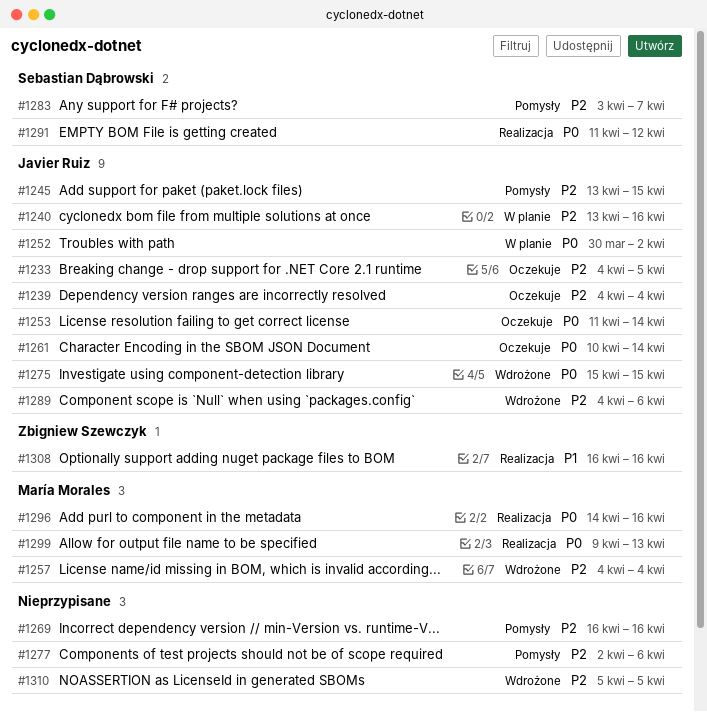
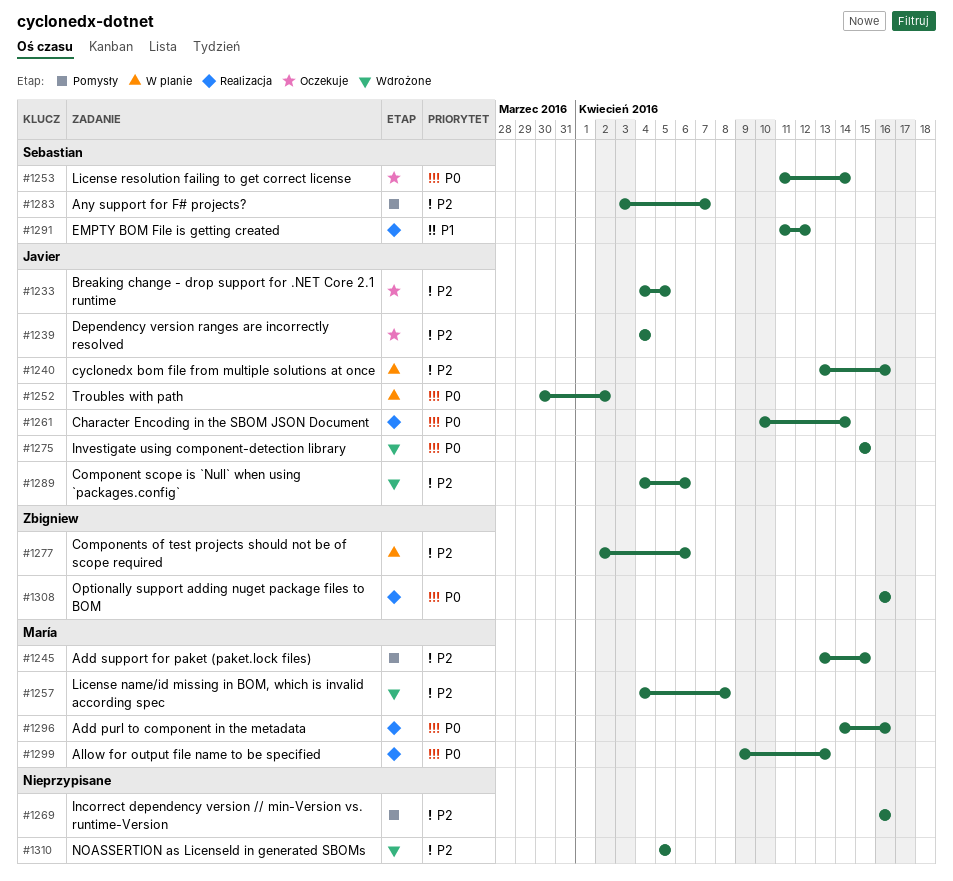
#1245, owner: Javier Ruiz -> María Morales
#1253, owner: Javier Ruiz -> Sebastian Dąbrowski
#1257, due: Apr 4 -> Apr 8
#1261, status: Oczekuje -> Realizacja
#1277, status: Pomysły -> W planie
#1277, owner: none -> Zbigniew Szewczyk
#1291, priority: P0 -> P1
#1308, priority: P1 -> P0

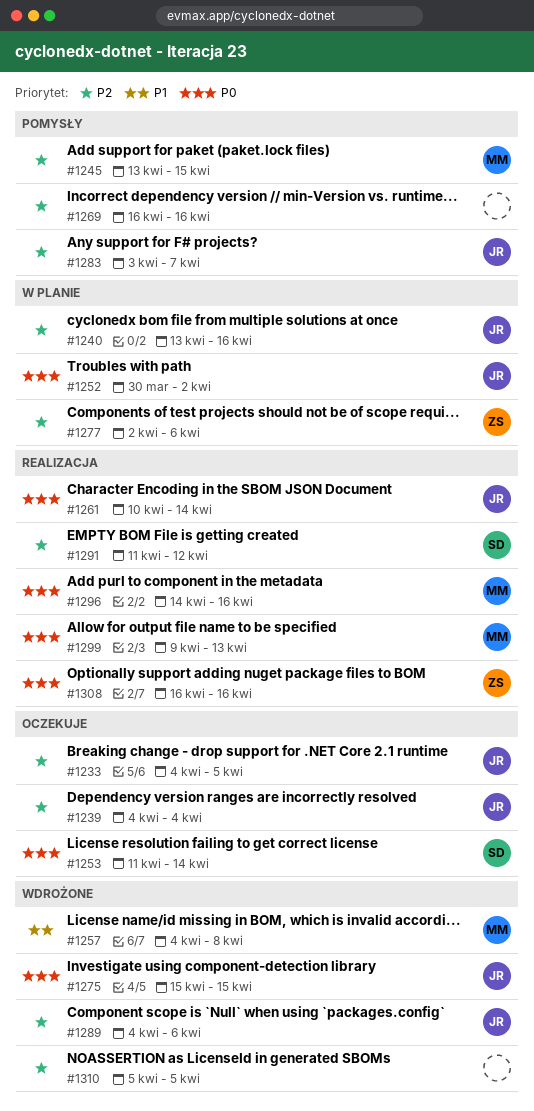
#1257, priority: P2 -> P1
#1283, owner: Sebastian -> Javier
#1291, priority: P1 -> P2

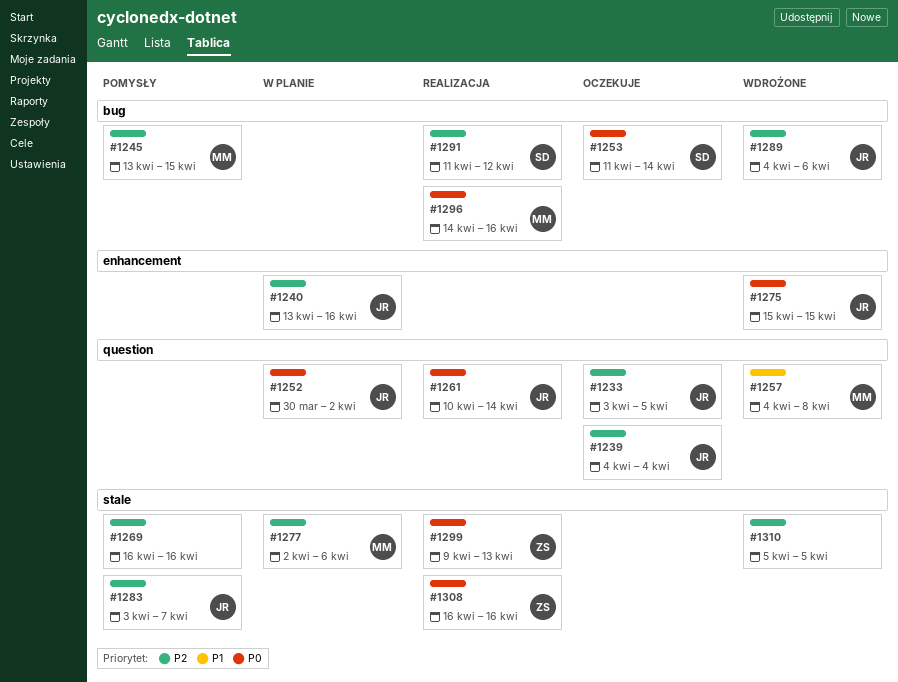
#1233, start: Apr 4 -> Apr 3
#1277, owner: ZS -> MM
#1299, owner: MM -> ZS

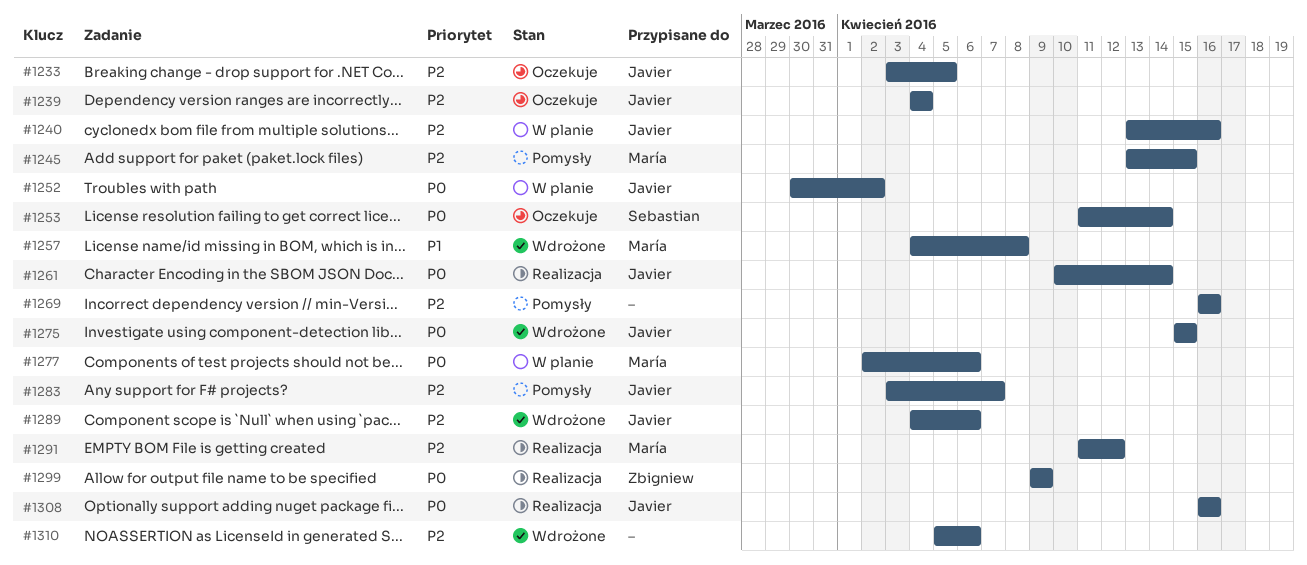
#1277, priority: P2 -> P0
#1291, owner: Sebastian -> María
#1296: present -> none
#1299, due: Apr 13 -> Apr 9
#1308, owner: Zbigniew -> Javier
#1310, due: Apr 5 -> Apr 6

